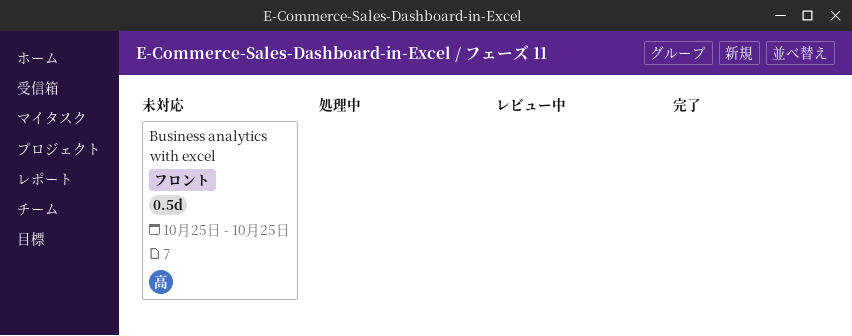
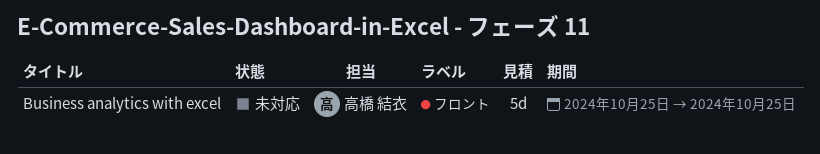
Business analytics with excel, estimate: 0.5d -> 5d

